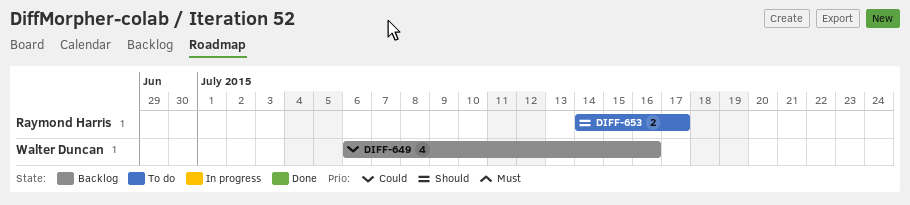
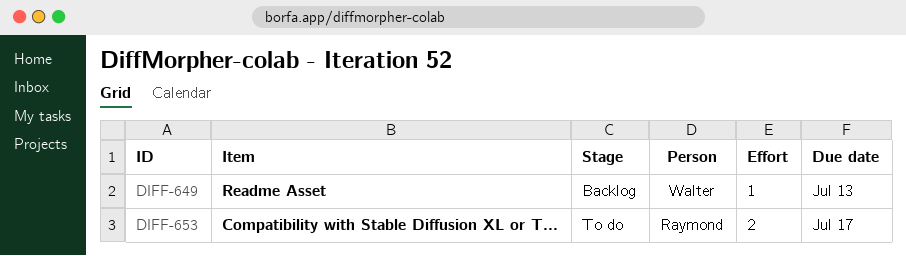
DIFF-649, estimate: 4 -> 1
DIFF-649, due: Jul 16 -> Jul 13

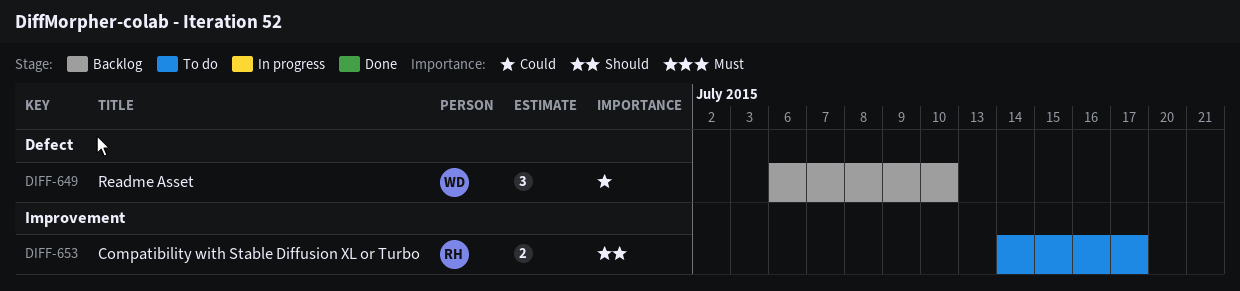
DIFF-649, estimate: 1 -> 3
DIFF-649, due: Jul 13 -> Jul 10

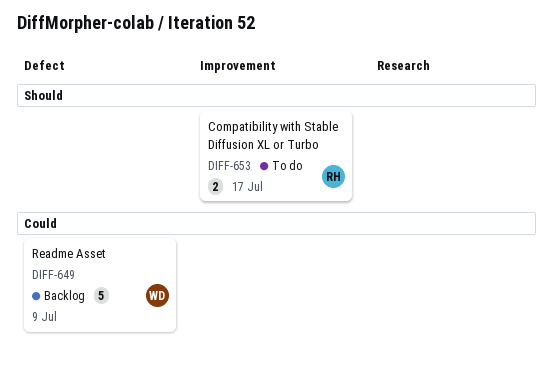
DIFF-649, estimate: 3 -> 5
DIFF-649, due: Jul 10 -> Jul 9

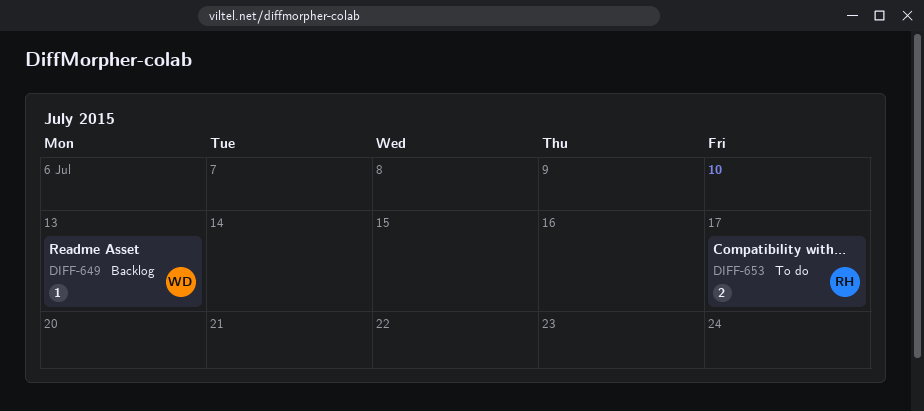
DIFF-649, estimate: 5 -> 1
DIFF-649, due: Jul 9 -> Jul 13

